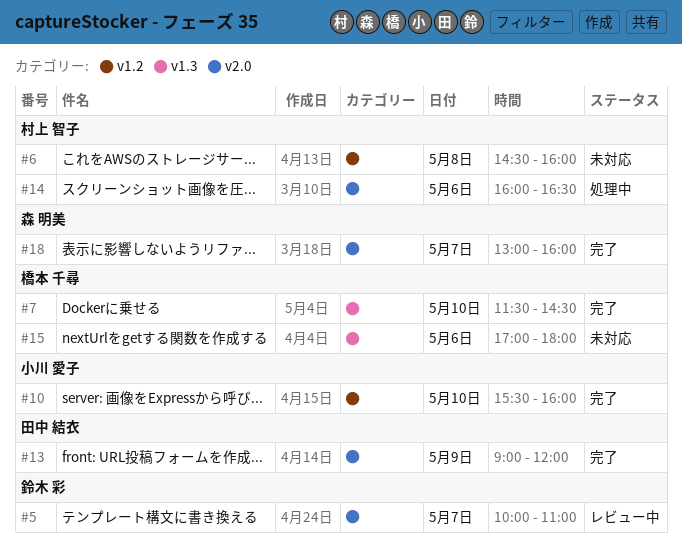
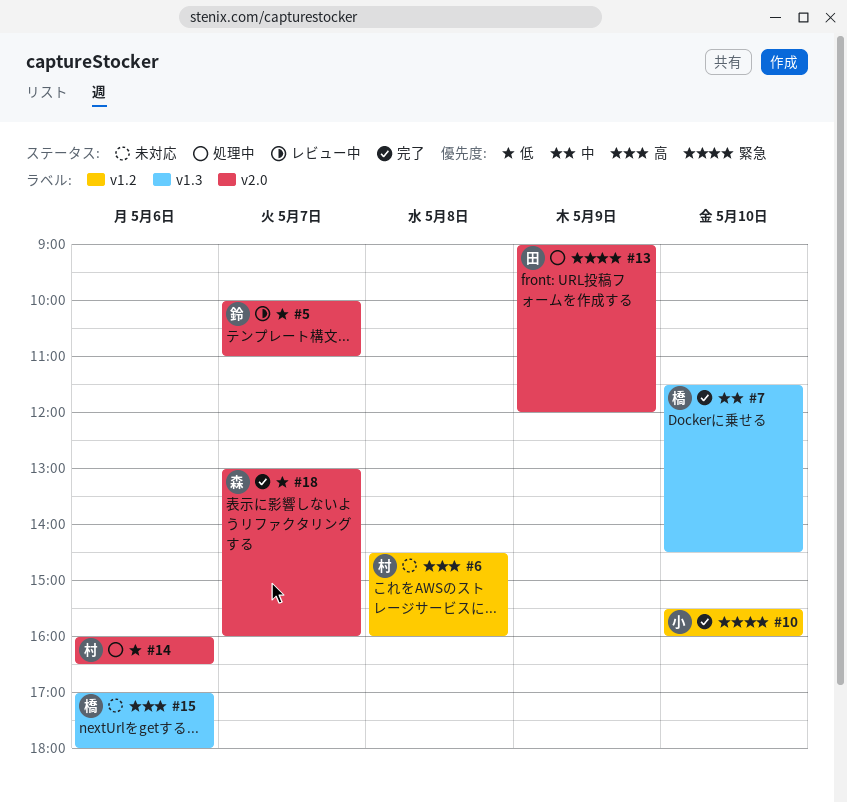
#13, status: 完了 -> 処理中

